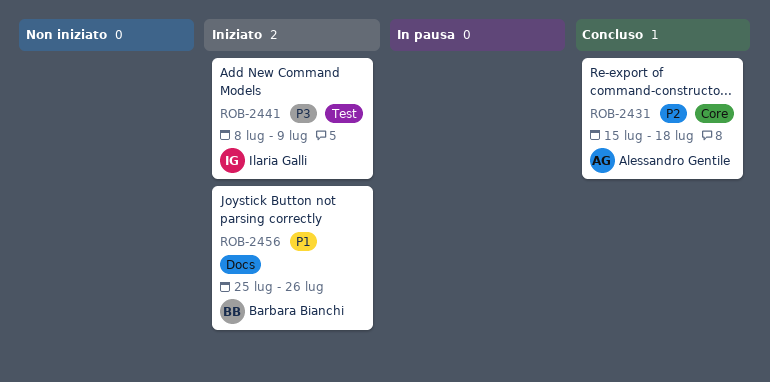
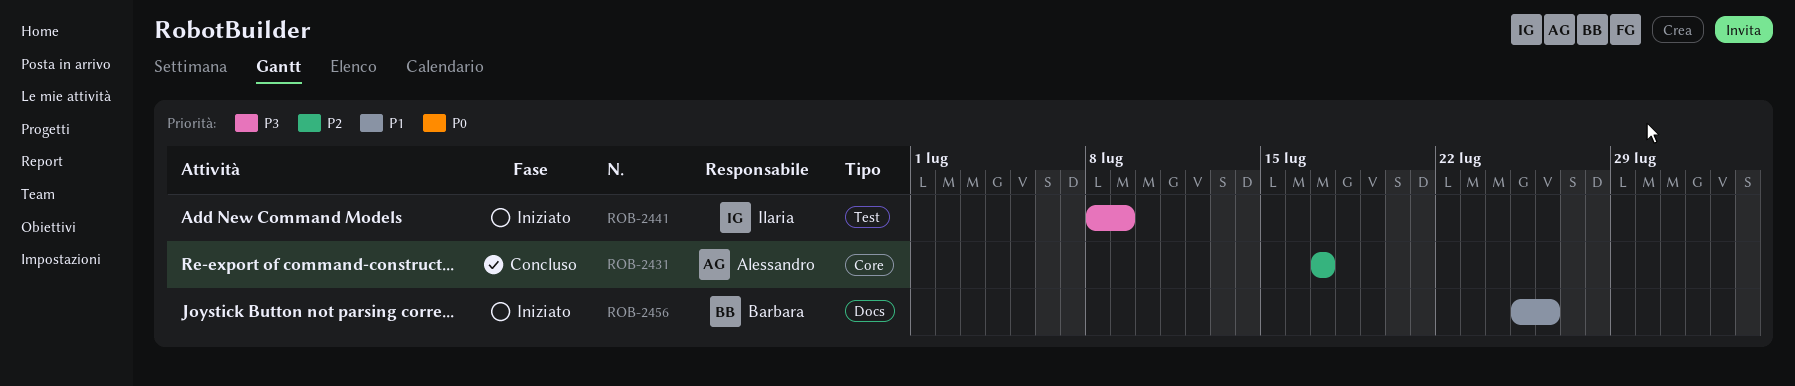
ROB-2431, start: Jul 15 -> Jul 17
ROB-2431, due: Jul 18 -> Jul 17

